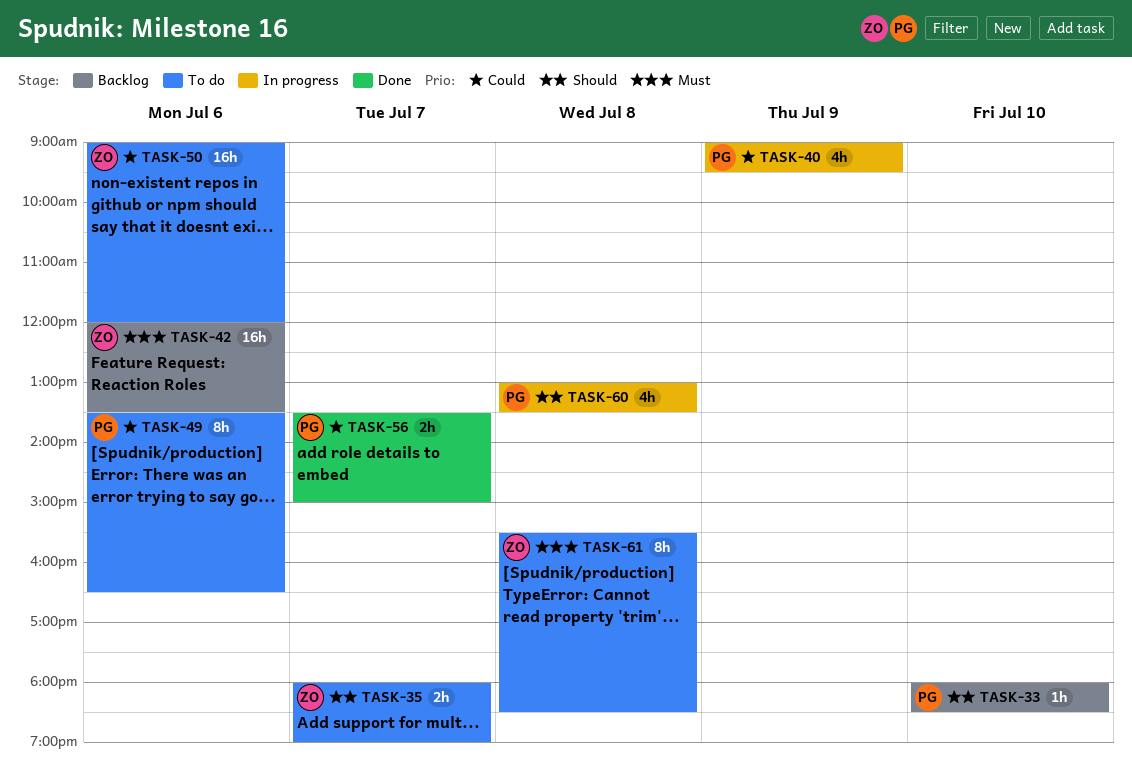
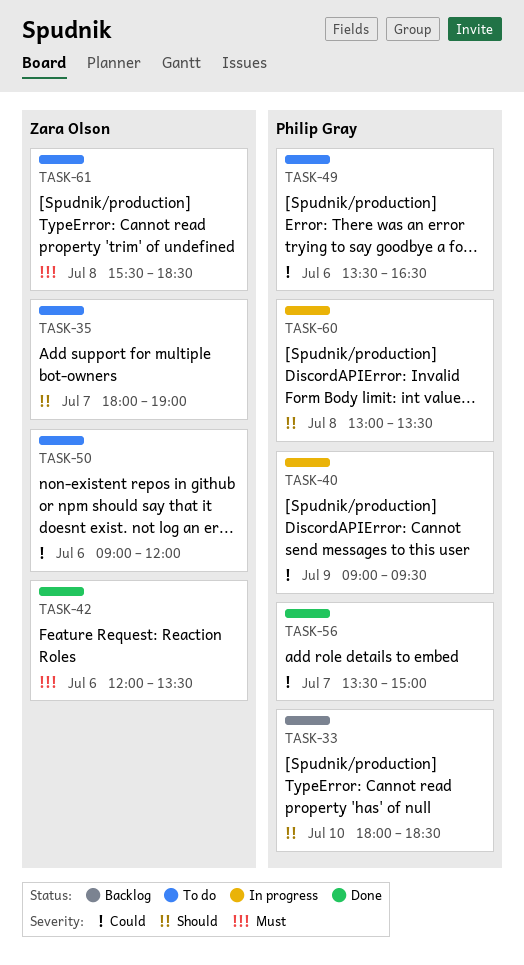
TASK-42, status: Backlog -> Done

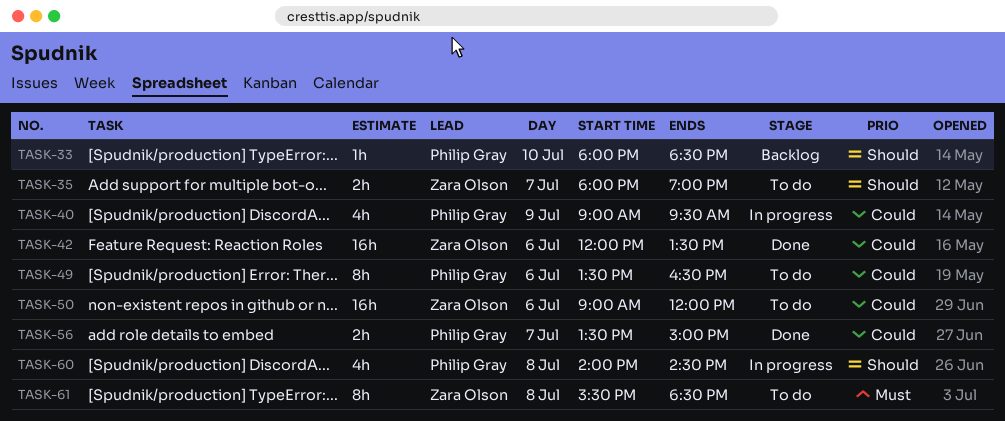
TASK-42, priority: Must -> Could
TASK-60, begins: 13:00 -> 14:00
TASK-60, ends: 13:30 -> 14:30

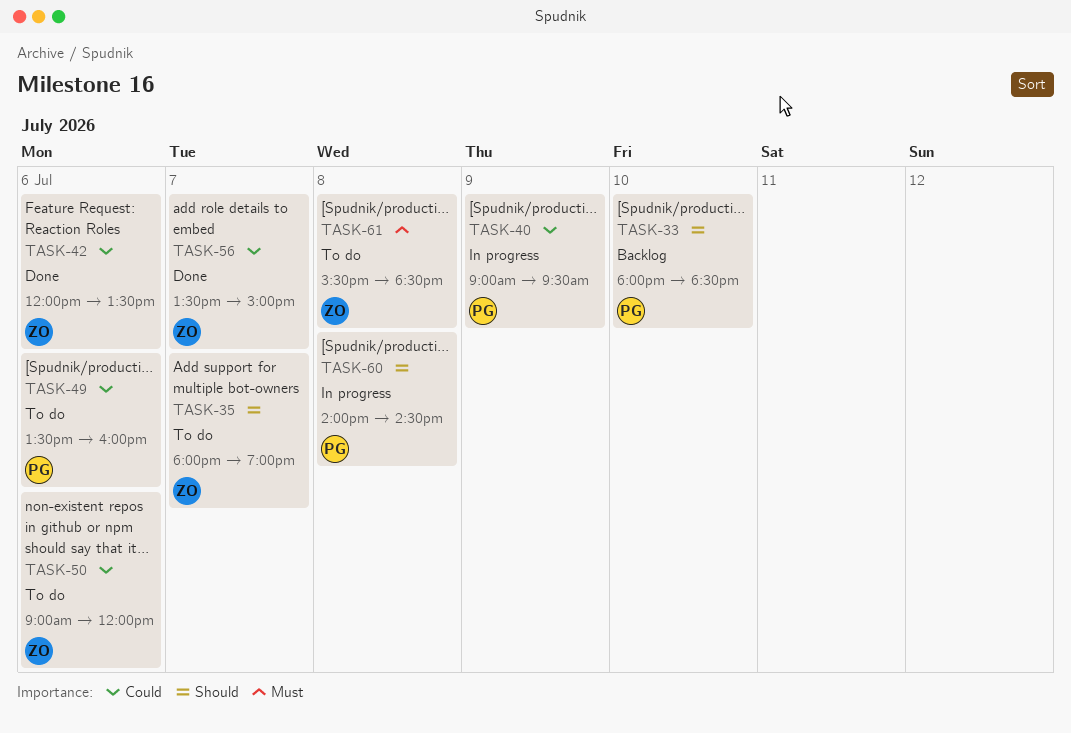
TASK-49, ends: 16:30 -> 16:00
TASK-56, owner: Philip Gray -> Zara Olson

